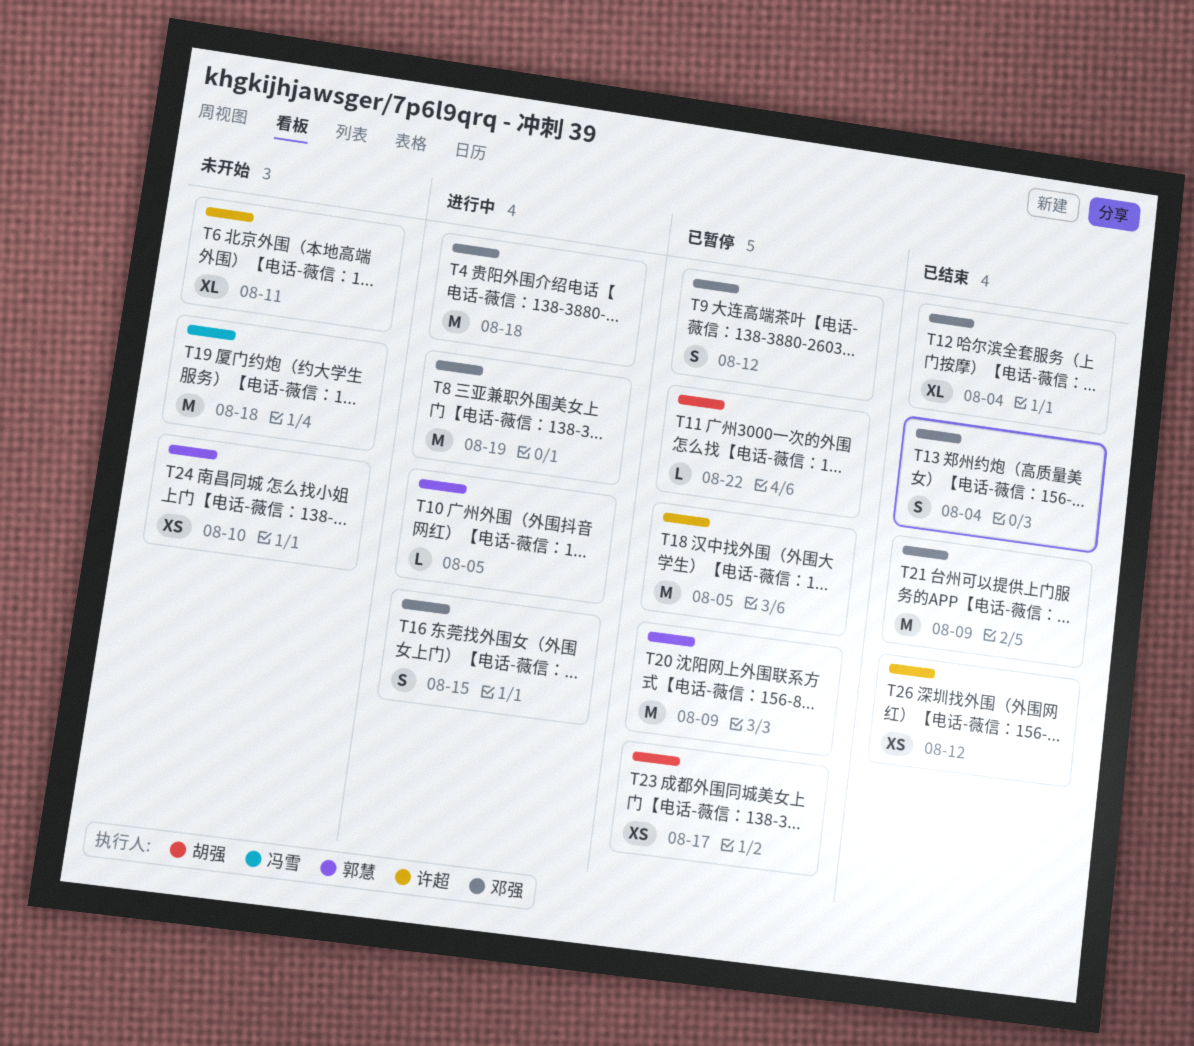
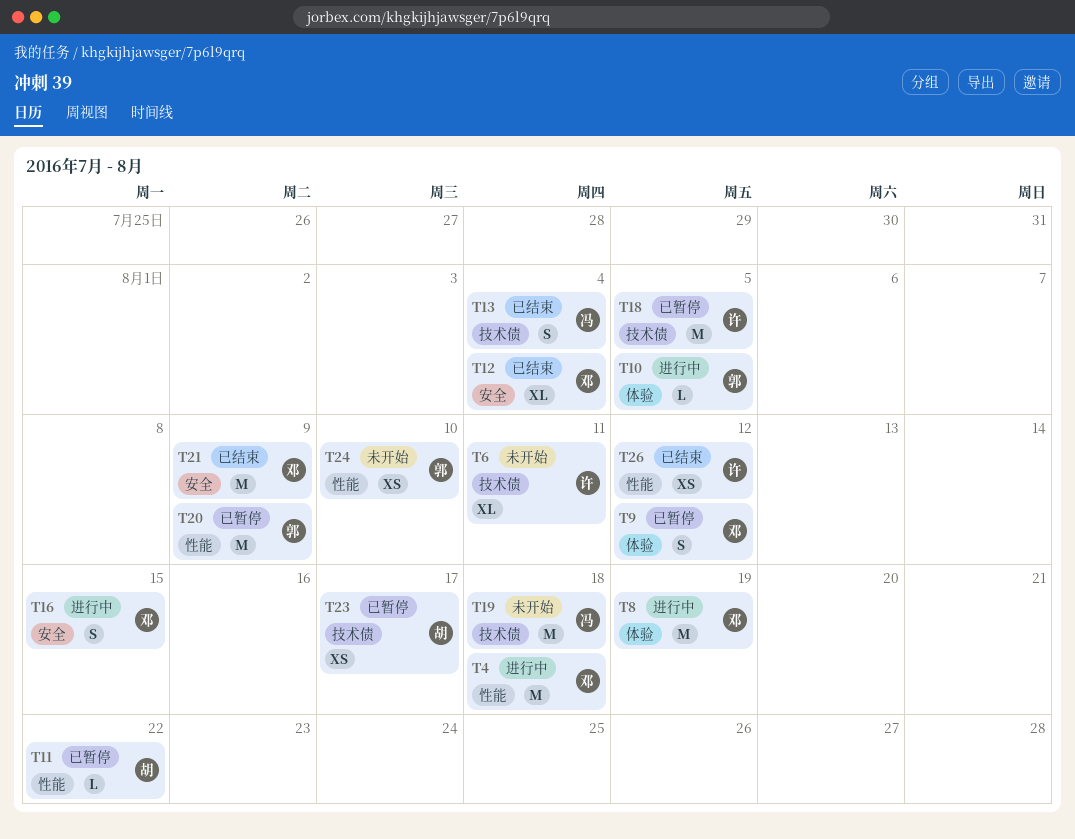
T13, owner: 邓强 -> 冯雪

